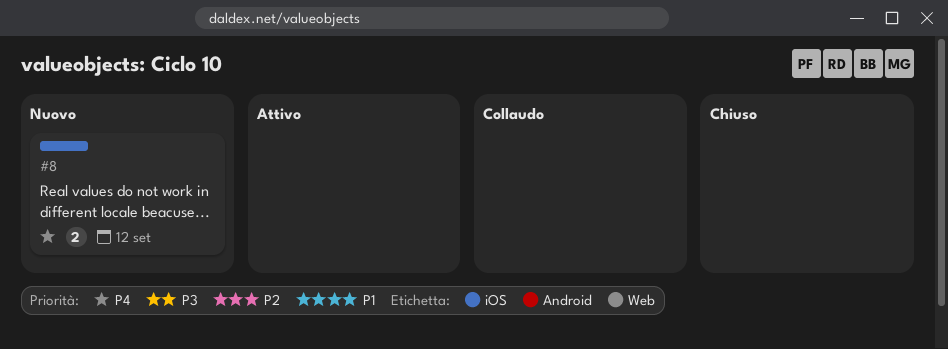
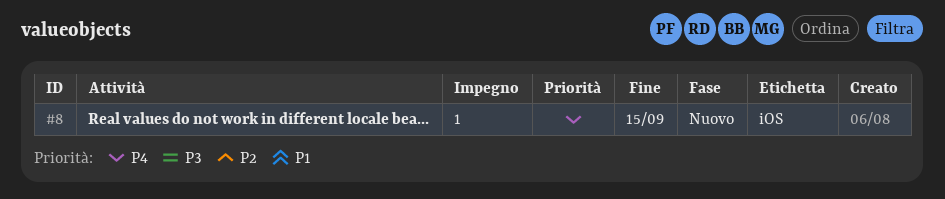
#8, estimate: 2 -> 1
#8, due: Sep 12 -> Sep 15

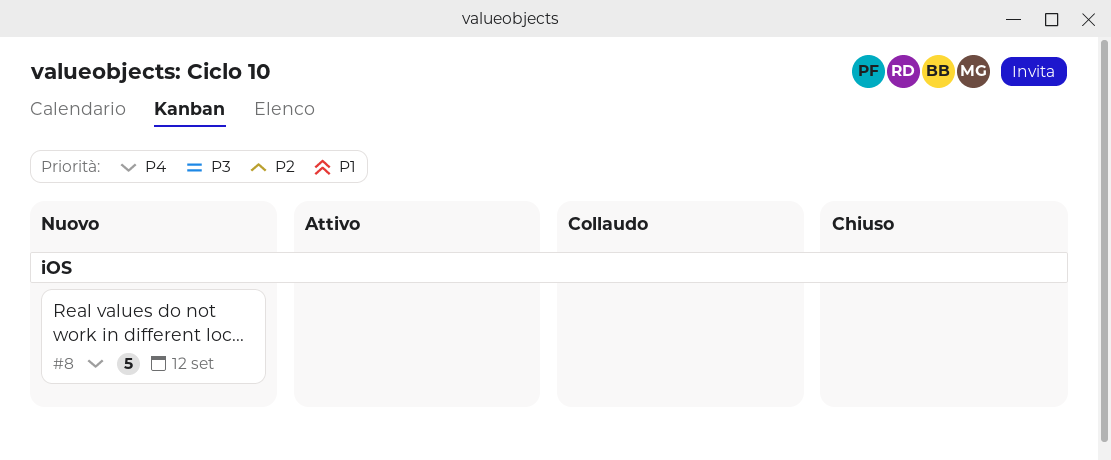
#8, estimate: 1 -> 5
#8, due: Sep 15 -> Sep 12

